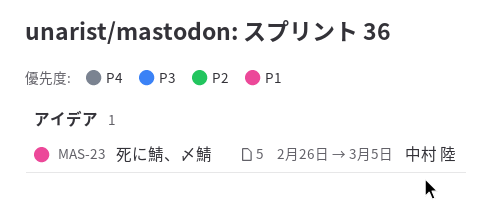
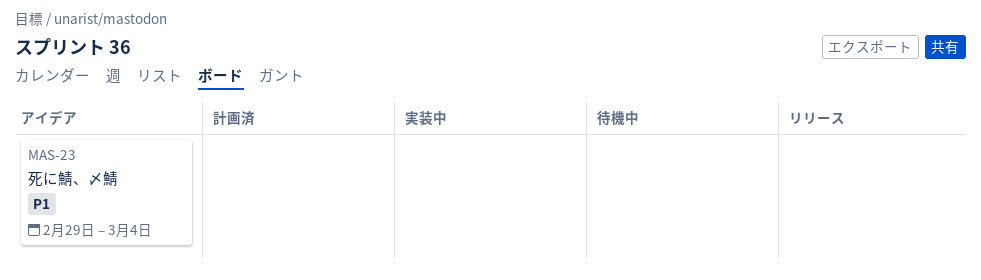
MAS-23, start: Feb 26 -> Feb 29
MAS-23, due: Mar 5 -> Mar 4

